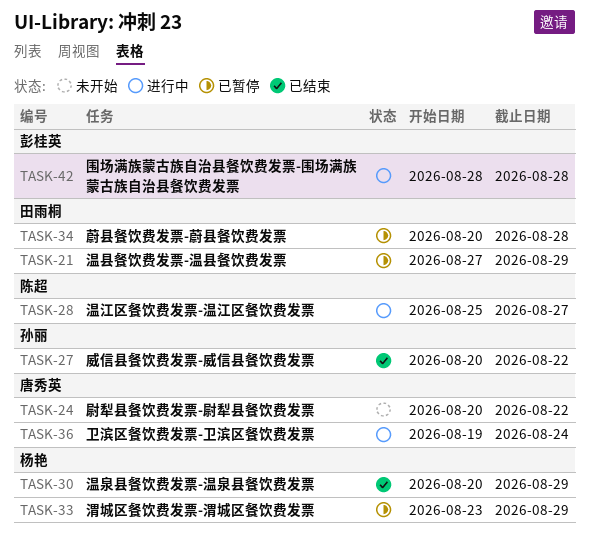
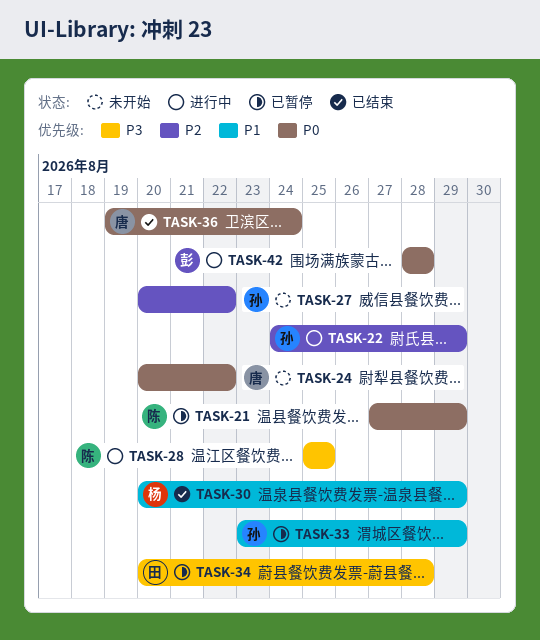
TASK-21, owner: 田雨桐 -> 陈超
TASK-22: none -> present
TASK-27, status: 已结束 -> 未开始
TASK-28, due: Aug 27 -> Aug 25
TASK-33, owner: 杨艳 -> 孙丽
TASK-36, status: 进行中 -> 已结束

